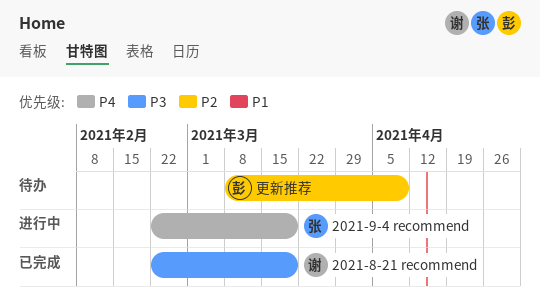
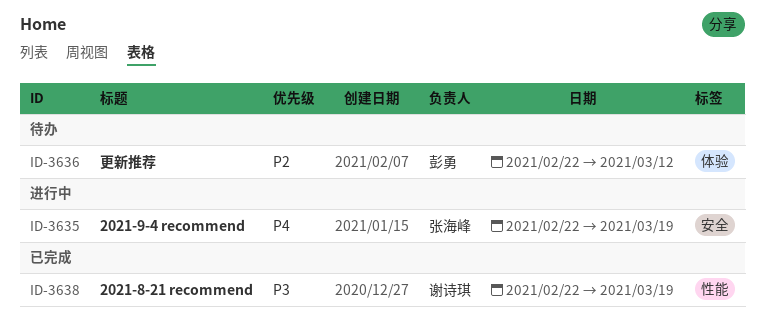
更新推荐, start: Mar 8 -> Feb 22
更新推荐, due: Apr 9 -> Mar 12

